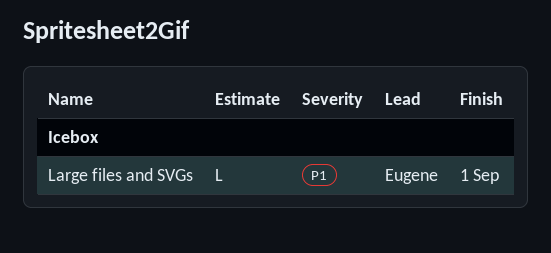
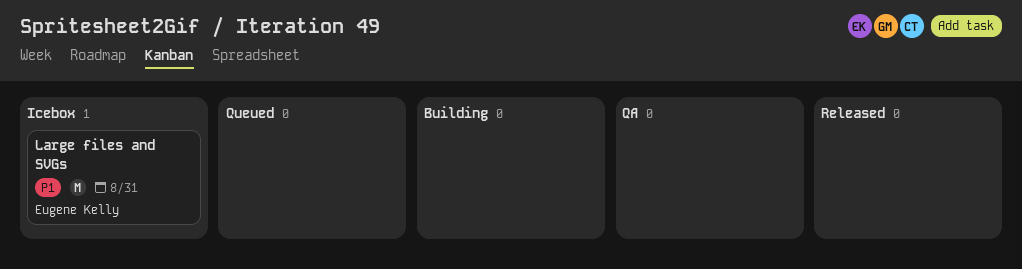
Large files and SVGs, estimate: L -> M
Large files and SVGs, due: Sep 1 -> Aug 31

